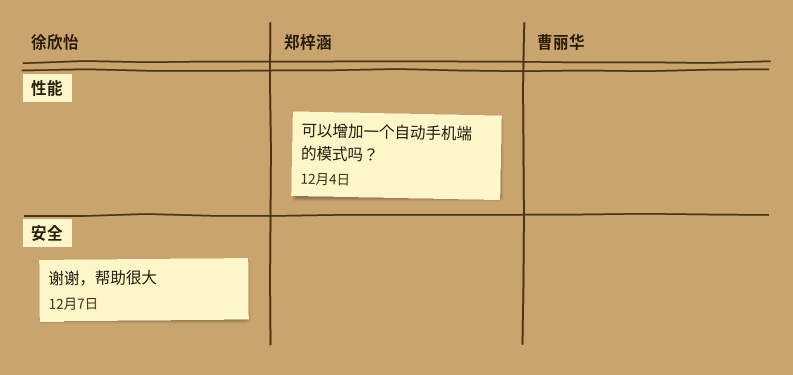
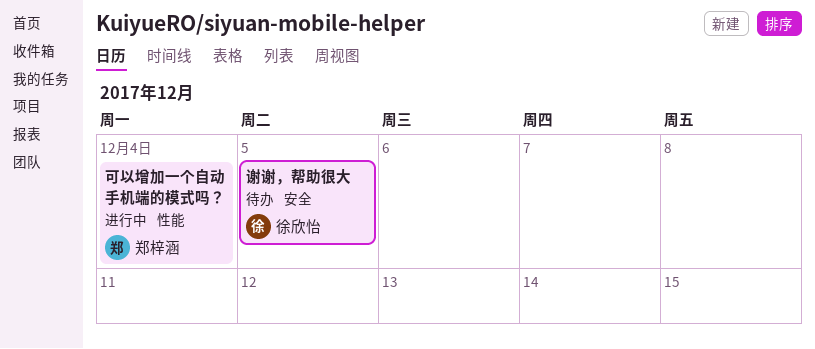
谢谢，帮助很大, due: Dec 7 -> Dec 5

